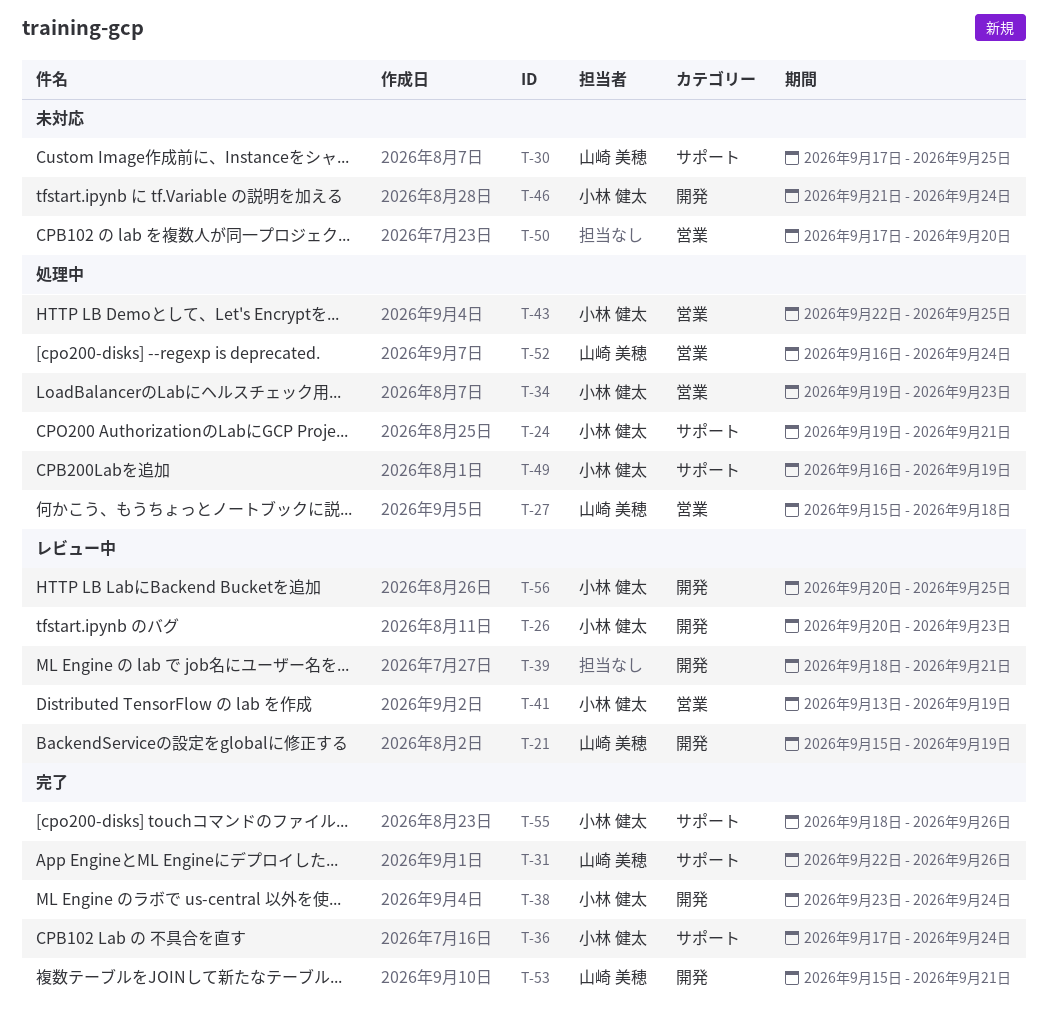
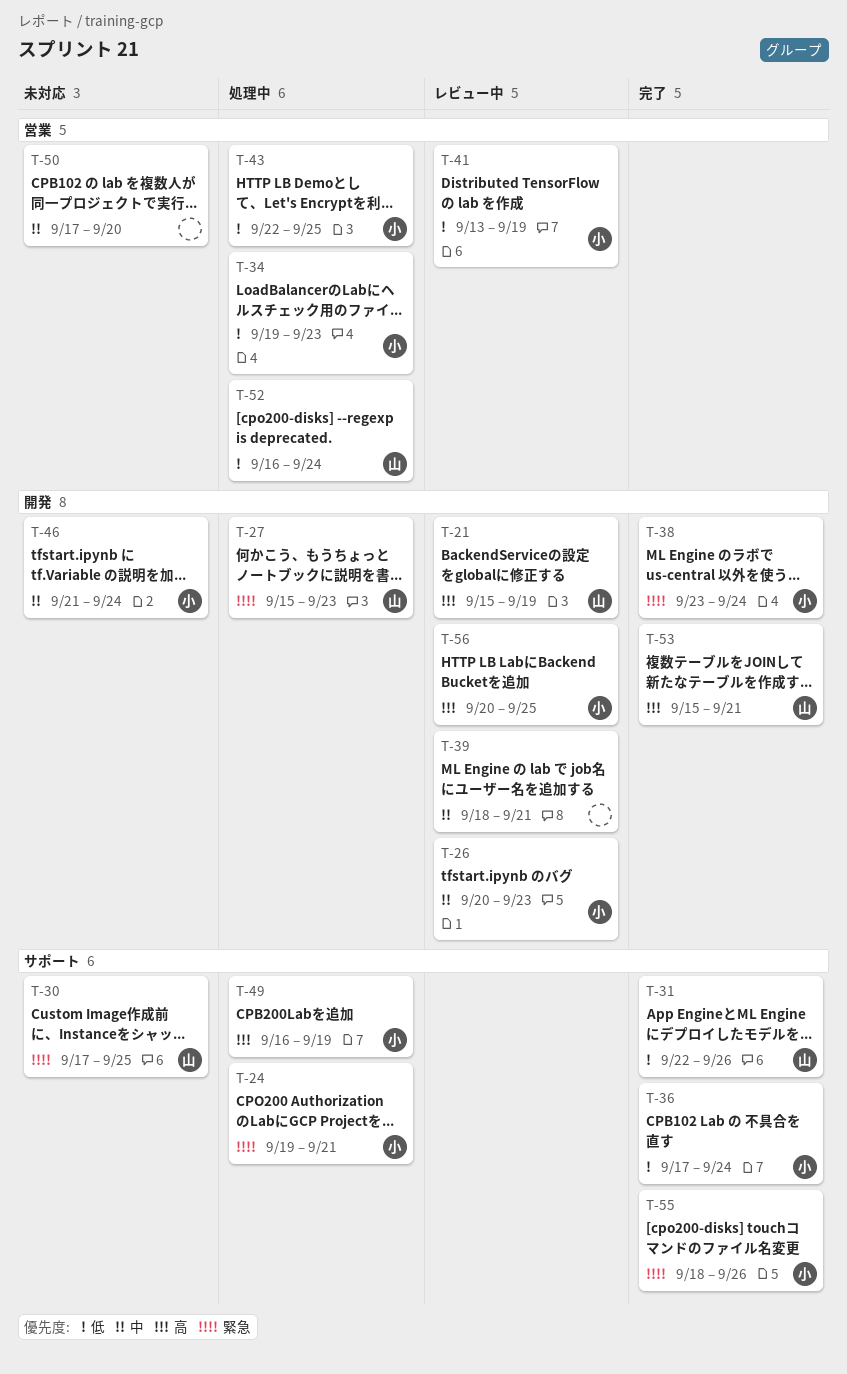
T-27, label: 営業 -> 開発
T-27, due: Sep 18 -> Sep 23

